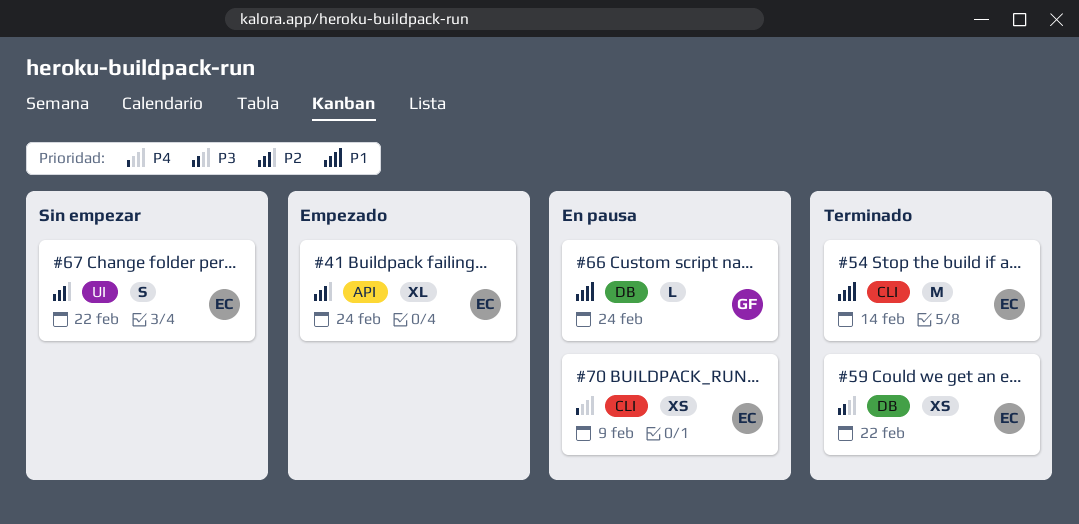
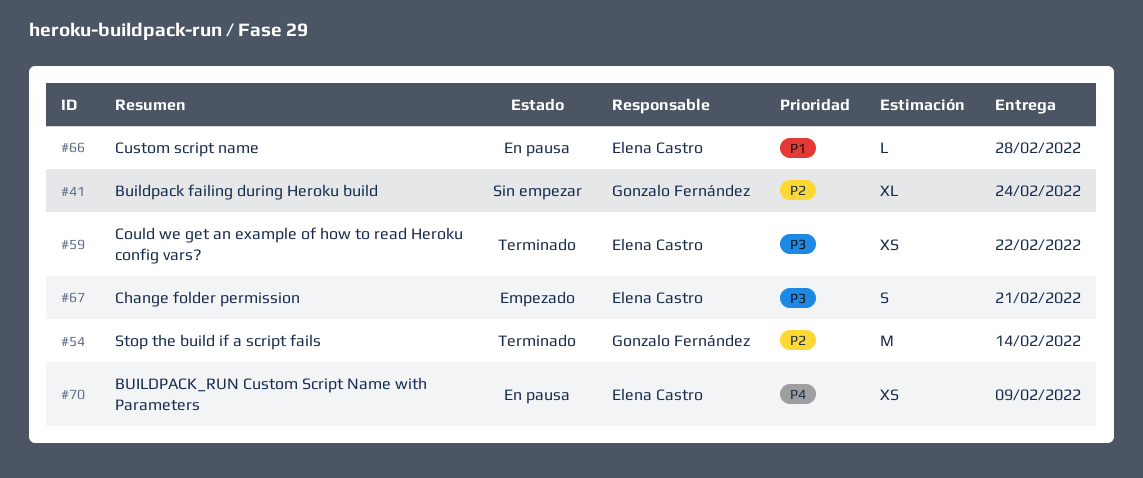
#41, status: Empezado -> Sin empezar
#41, owner: Elena Castro -> Gonzalo Fernández
#54, owner: Elena Castro -> Gonzalo Fernández
#54, priority: P1 -> P2
#66, owner: Gonzalo Fernández -> Elena Castro
#66, due: Feb 24 -> Feb 28
#67, status: Sin empezar -> Empezado
#67, priority: P2 -> P3
#67, due: Feb 22 -> Feb 21

